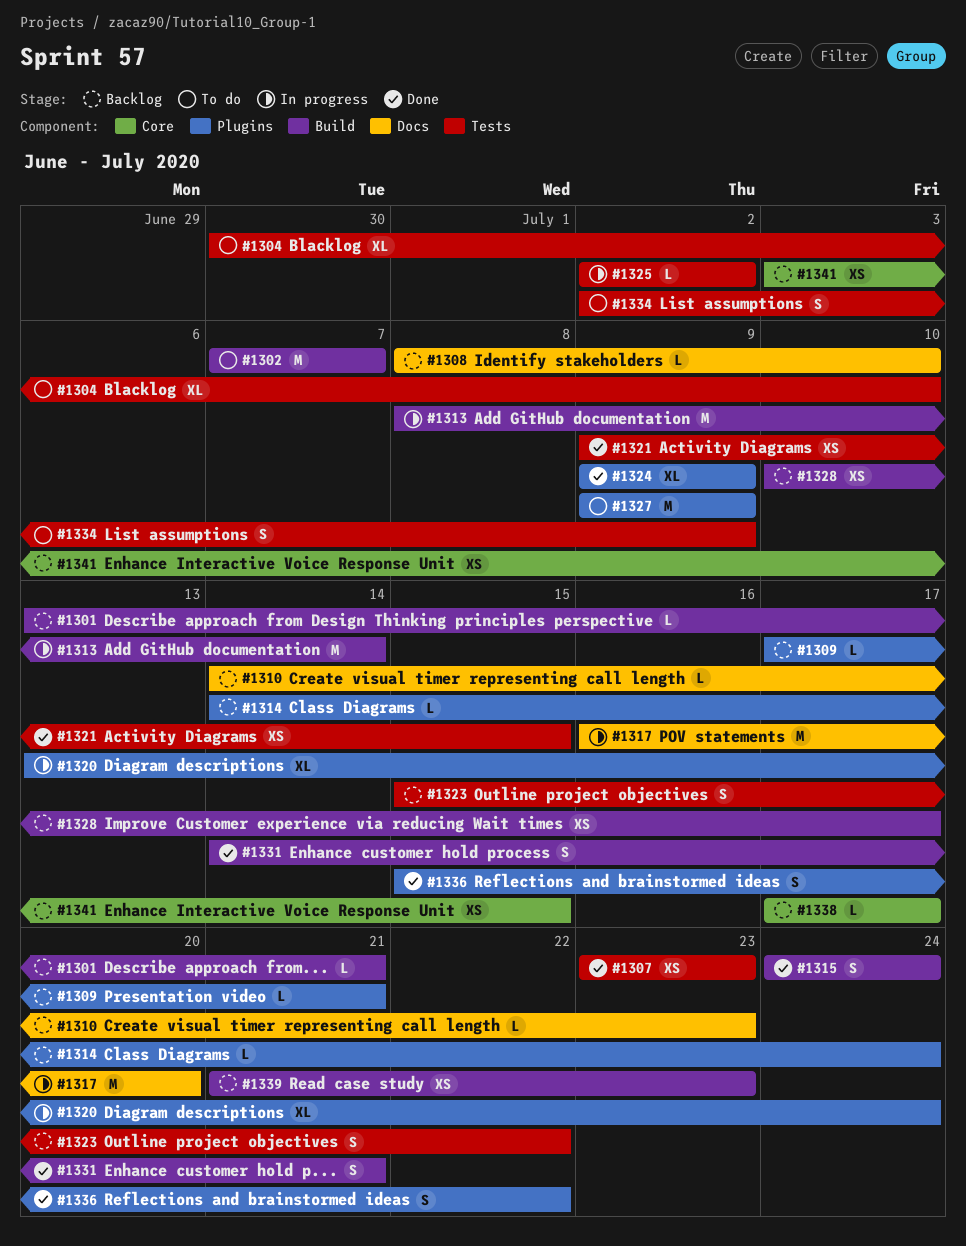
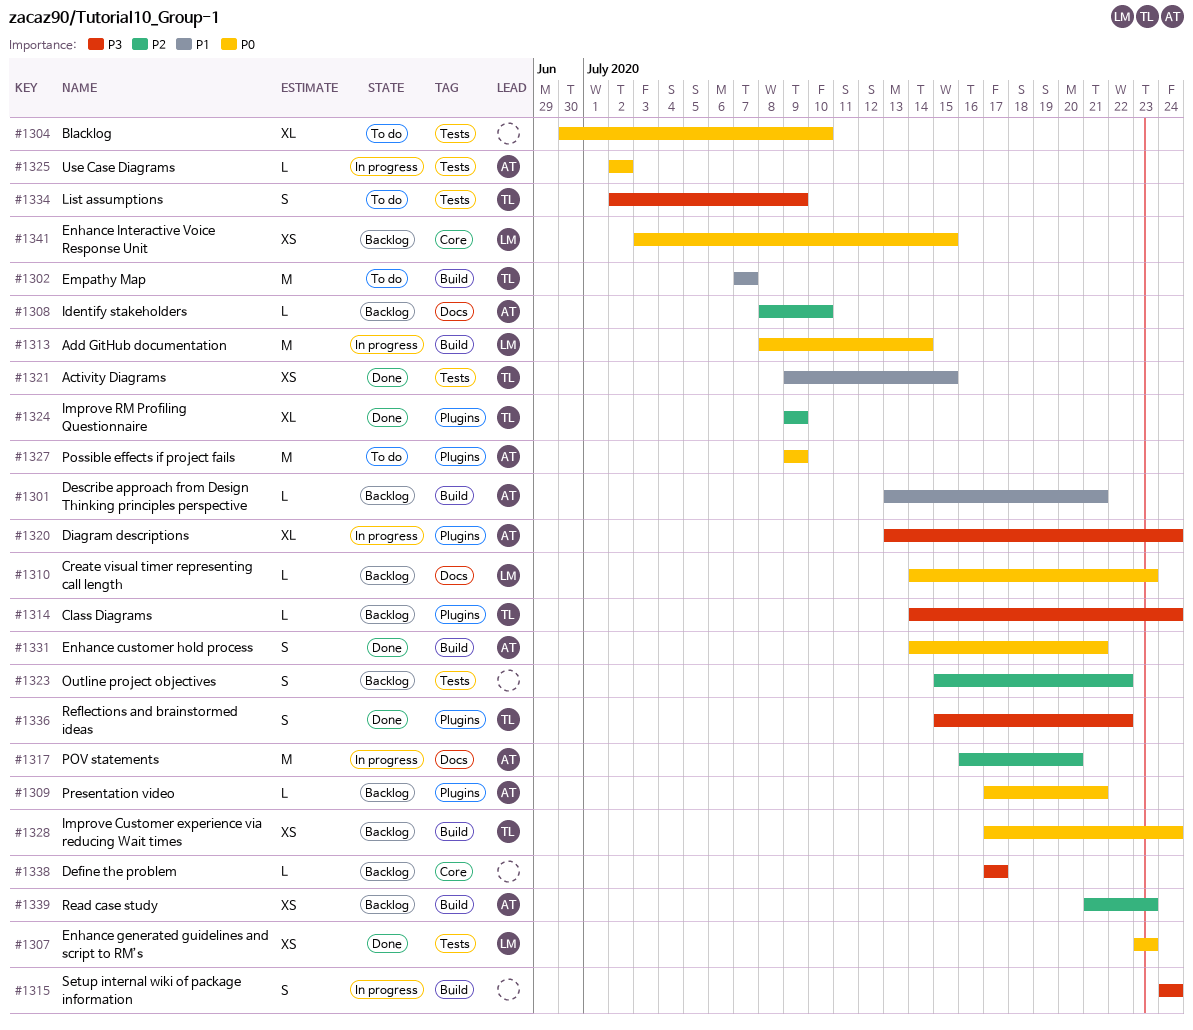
#1315, status: Done -> In progress
#1328, start: Jul 10 -> Jul 17
#1328, due: Jul 17 -> Jul 24

